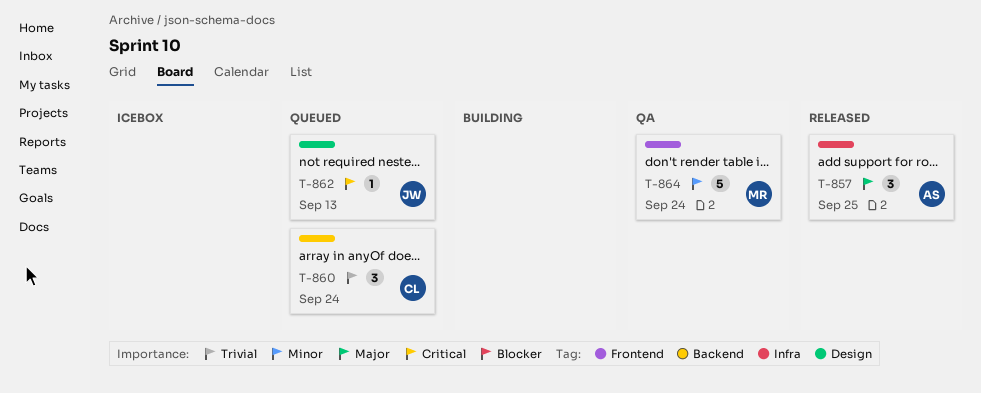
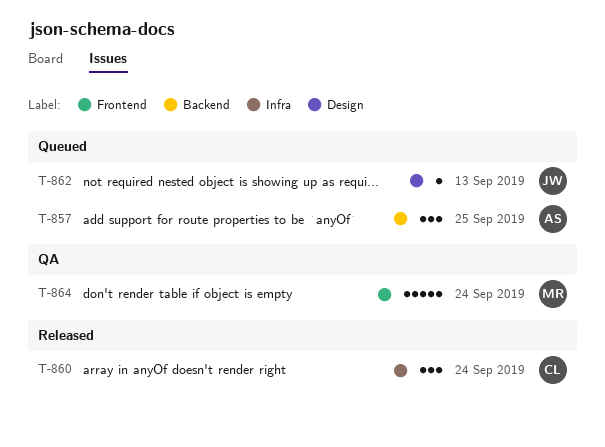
T-857, status: Released -> Queued
T-857, label: Infra -> Backend
T-860, status: Queued -> Released
T-860, label: Backend -> Infra

